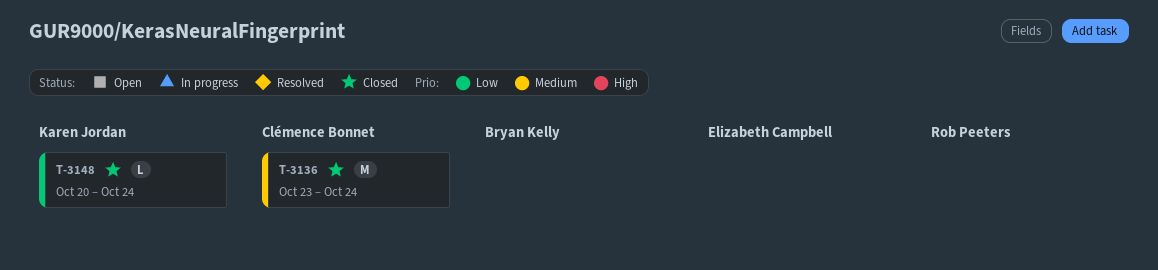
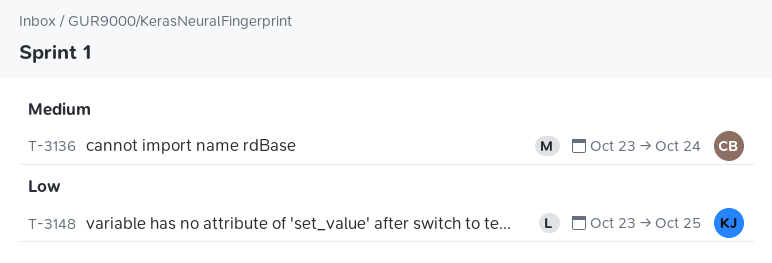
T-3148, start: Oct 20 -> Oct 23
T-3148, due: Oct 24 -> Oct 25

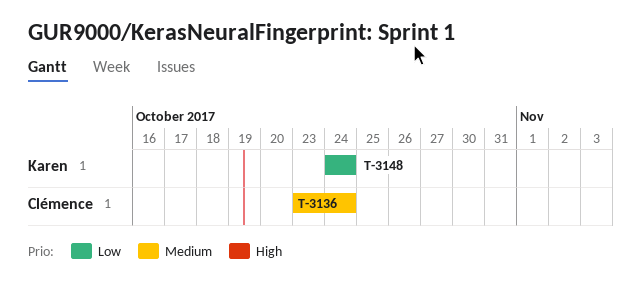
T-3148, start: Oct 23 -> Oct 24
T-3148, due: Oct 25 -> Oct 24

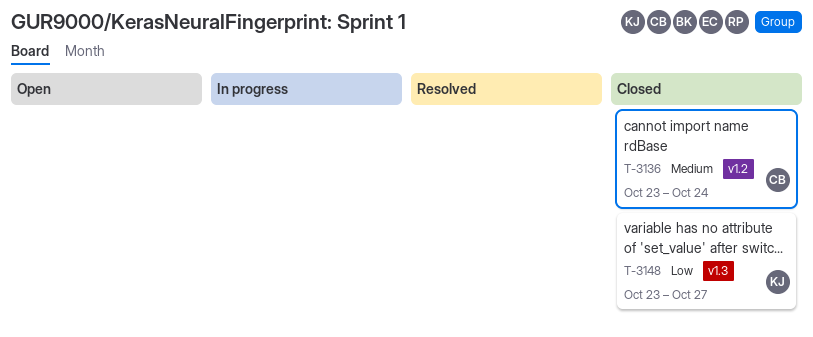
T-3148, start: Oct 24 -> Oct 23
T-3148, due: Oct 24 -> Oct 27

